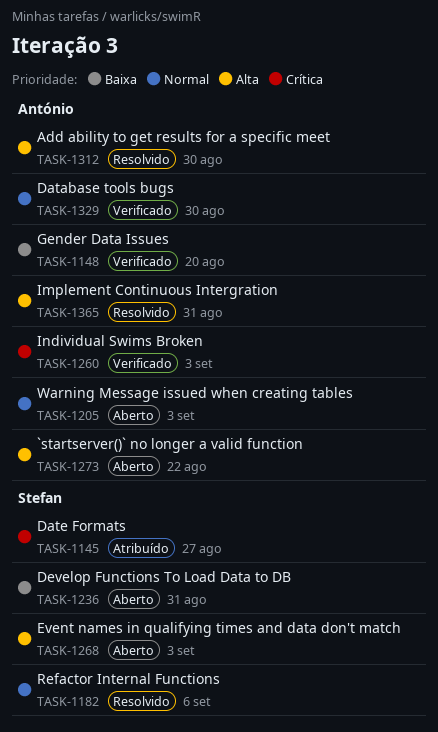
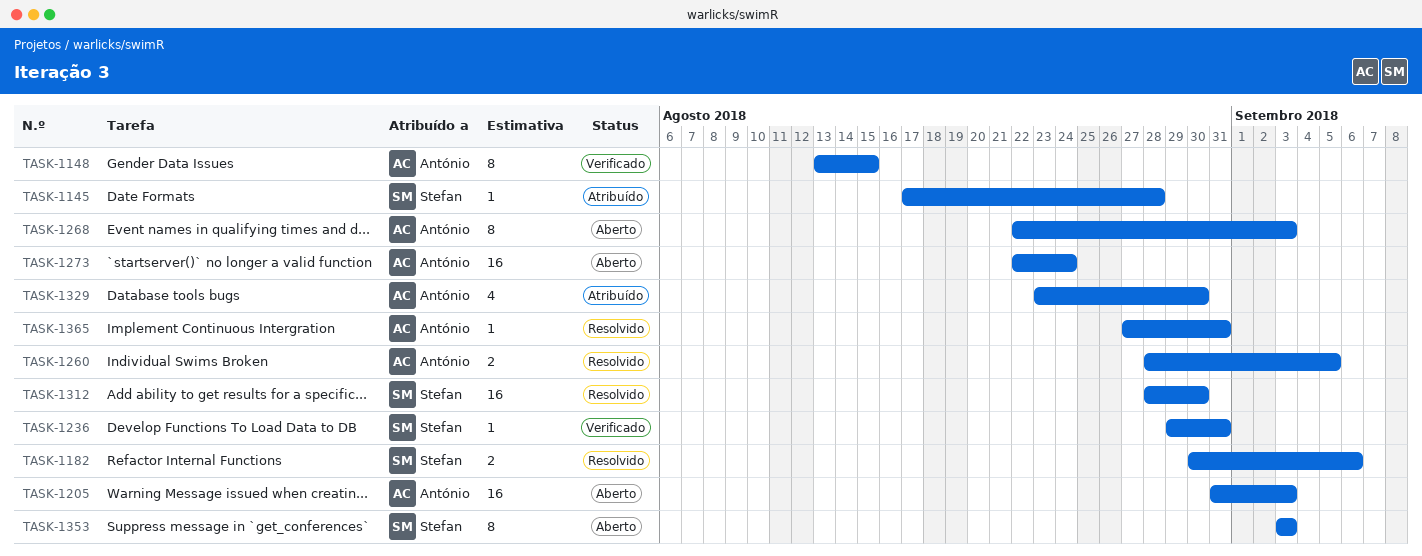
TASK-1145, due: Aug 27 -> Aug 28
TASK-1148, due: Aug 20 -> Aug 15
TASK-1236, status: Aberto -> Verificado
TASK-1260, status: Verificado -> Resolvido
TASK-1260, due: Sep 3 -> Sep 5
TASK-1268, owner: Stefan -> António
TASK-1273, due: Aug 22 -> Aug 24
TASK-1312, owner: António -> Stefan
TASK-1329, status: Verificado -> Atribuído
TASK-1353: none -> present

